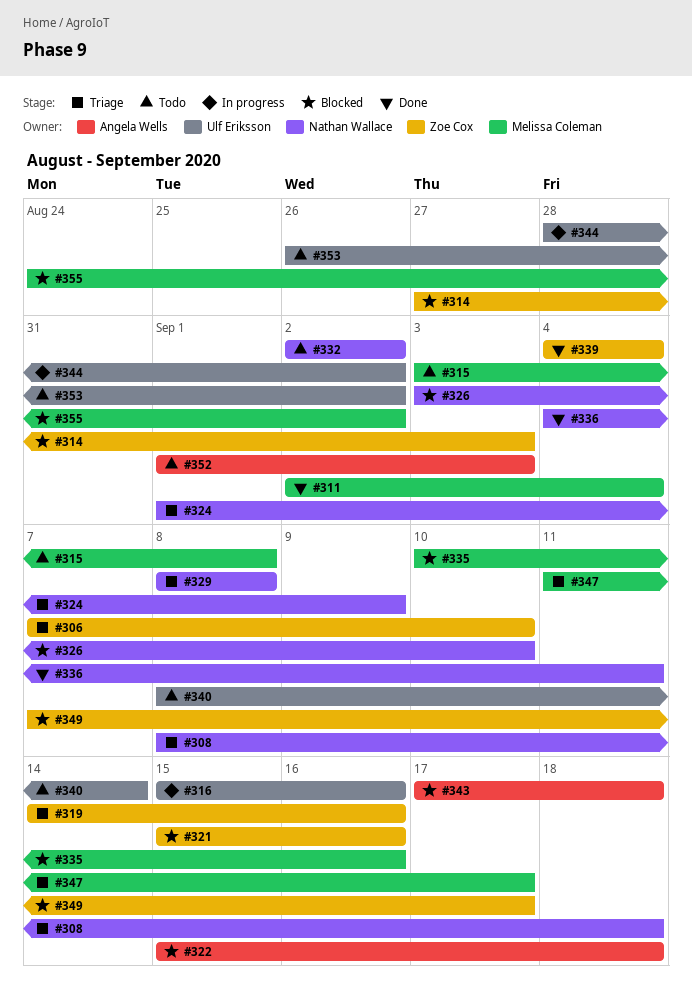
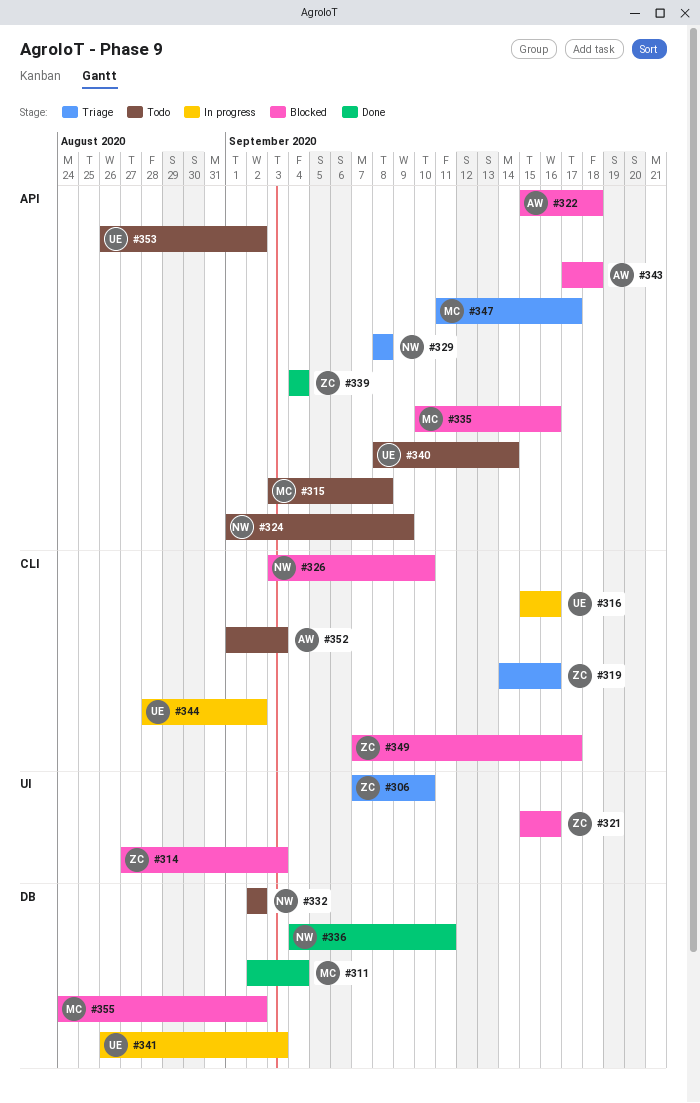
#308: present -> none
#324, status: Triage -> Todo
#341: none -> present

